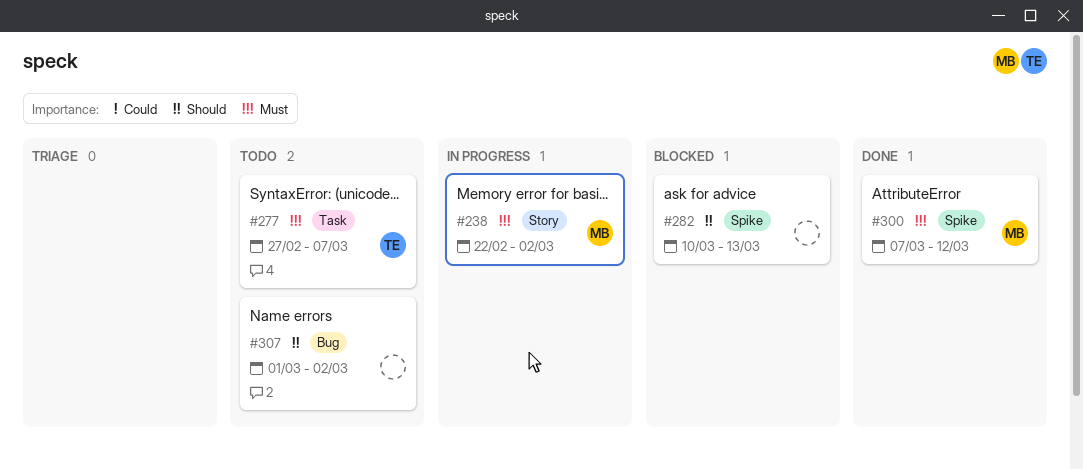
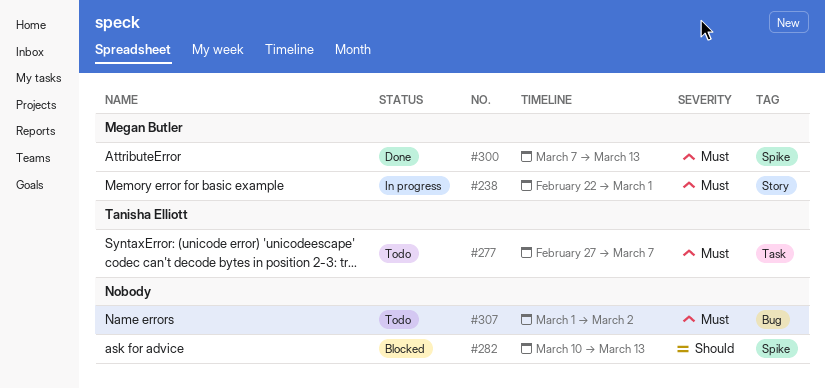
#238, due: Mar 2 -> Mar 1
#300, due: Mar 12 -> Mar 13
#307, priority: Should -> Must

